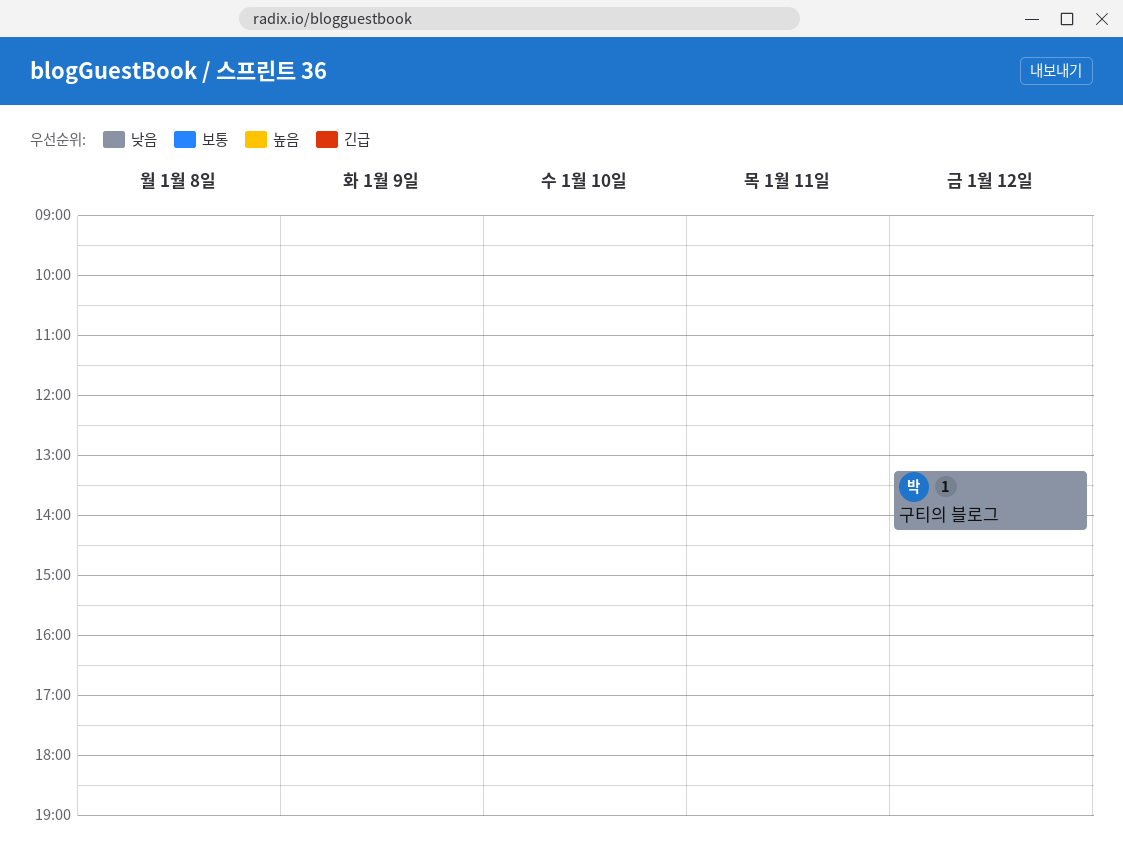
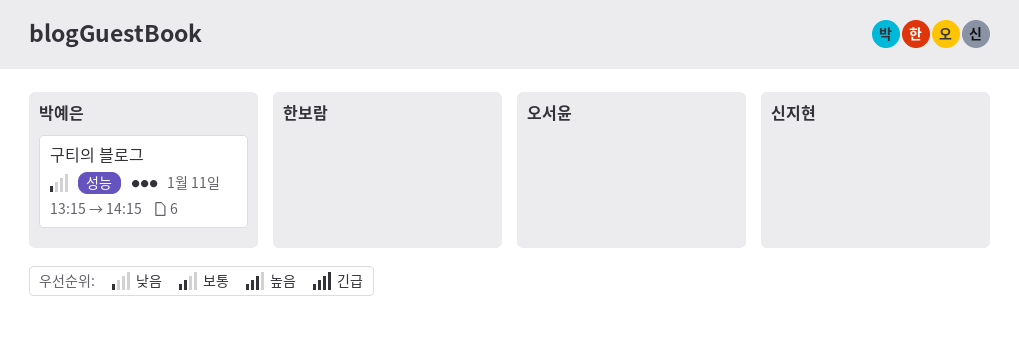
구티의 블로그, estimate: 1 -> 3
구티의 블로그, day: Jan 12 -> Jan 11

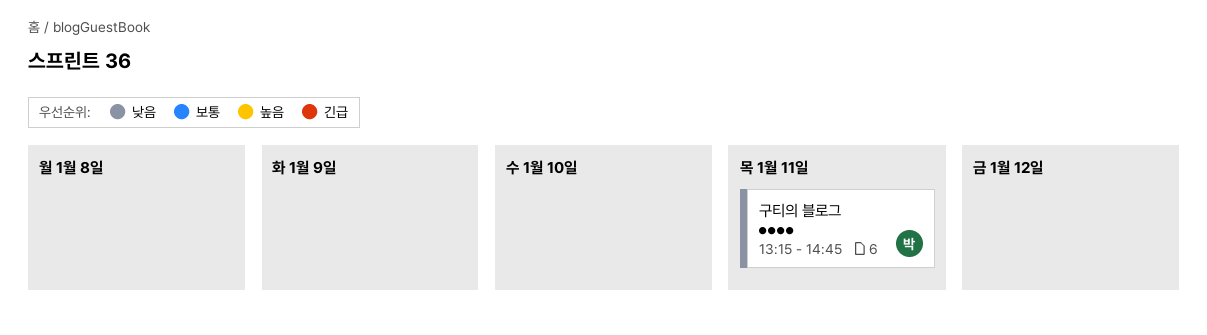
구티의 블로그, estimate: 3 -> 4
구티의 블로그, ends: 14:15 -> 14:45

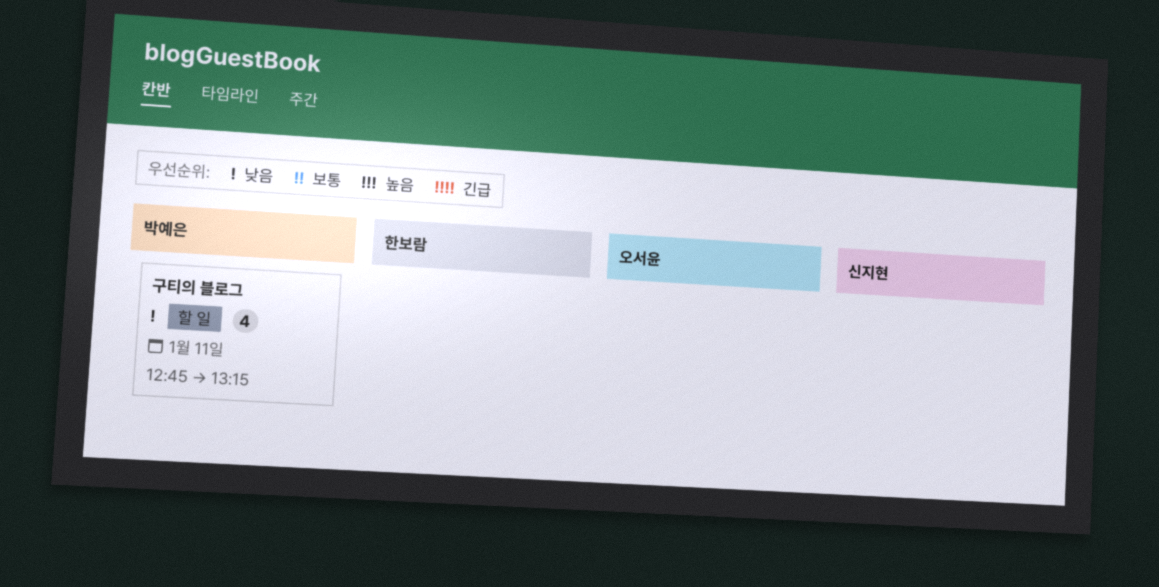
구티의 블로그, begins: 13:15 -> 12:45
구티의 블로그, ends: 14:45 -> 13:15

